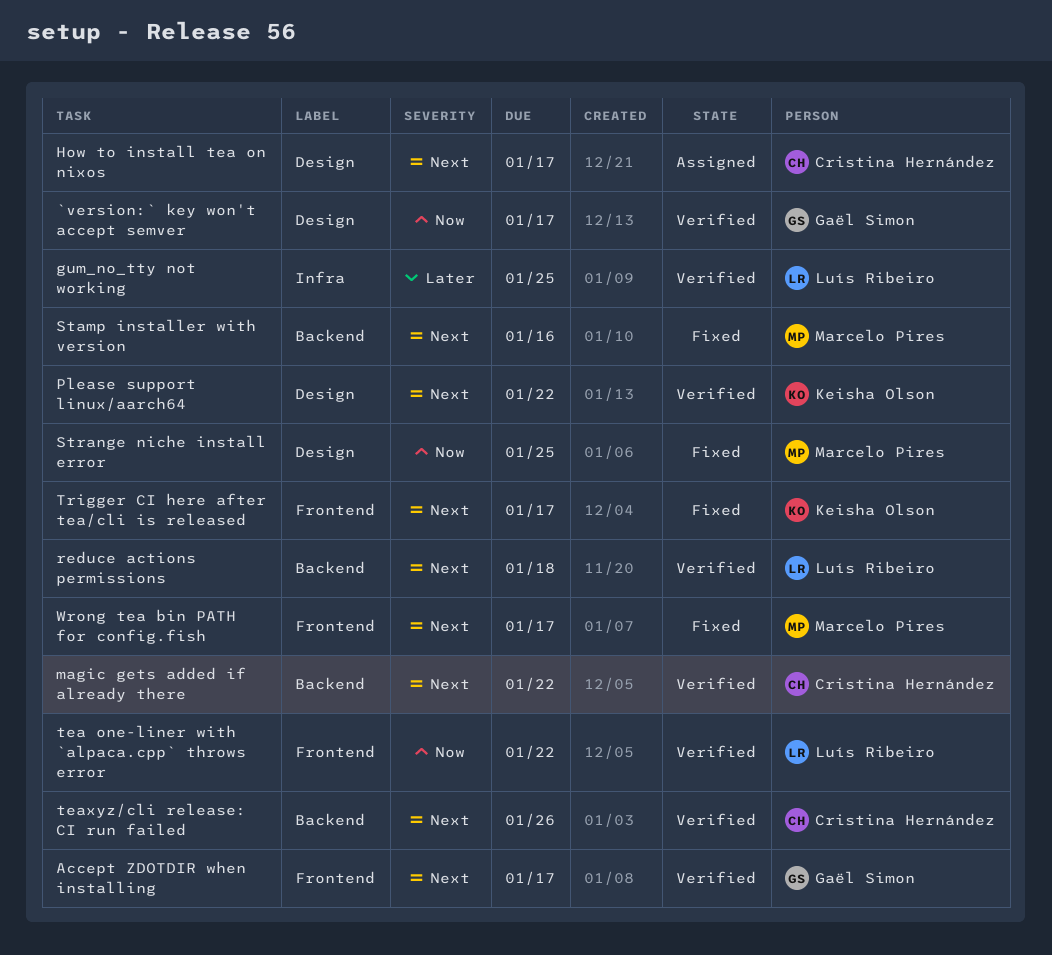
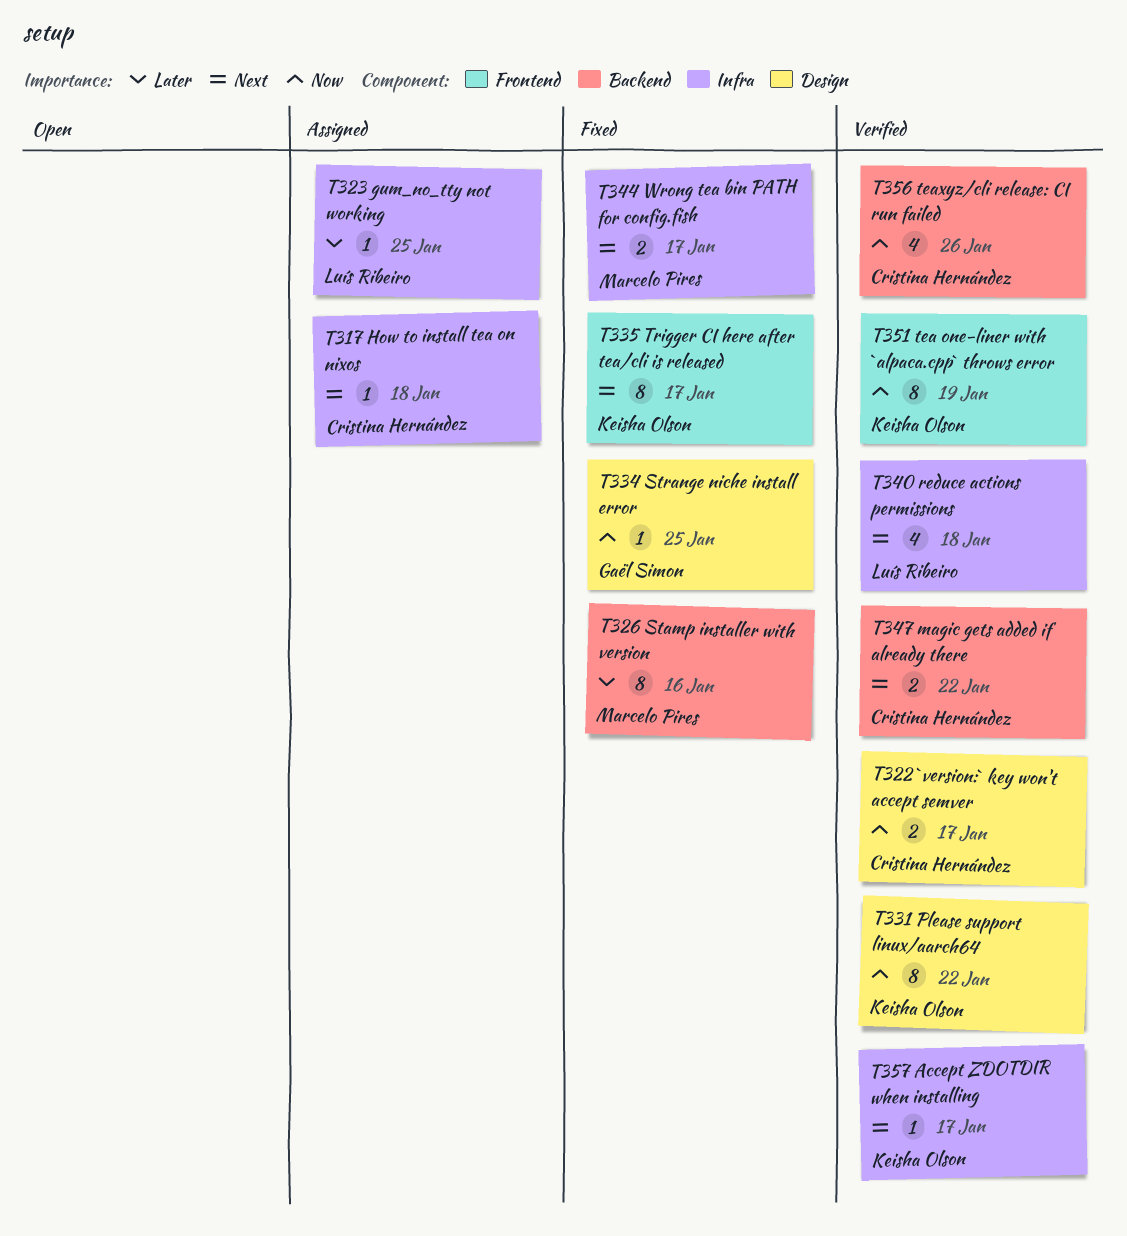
`version:` key won't accept semver, owner: Gaël Simon -> Cristina Hernández
Accept ZDOTDIR when installing, owner: Gaël Simon -> Keisha Olson
Accept ZDOTDIR when installing, label: Frontend -> Infra
gum_no_tty not working, status: Verified -> Assigned
How to install tea on nixos, label: Design -> Infra
How to install tea on nixos, due: Jan 17 -> Jan 18
Please support linux/aarch64, priority: Next -> Now
reduce actions permissions, label: Backend -> Infra
Stamp installer with version, priority: Next -> Later
Strange niche install error, owner: Marcelo Pires -> Gaël Simon
tea one-liner with `alpaca.cpp` throws error, owner: Luís Ribeiro -> Keisha Olson
tea one-liner with `alpaca.cpp` throws error, due: Jan 22 -> Jan 19
teaxyz/cli release: CI run failed, priority: Next -> Now
Wrong tea bin PATH for config.fish, label: Frontend -> Infra

